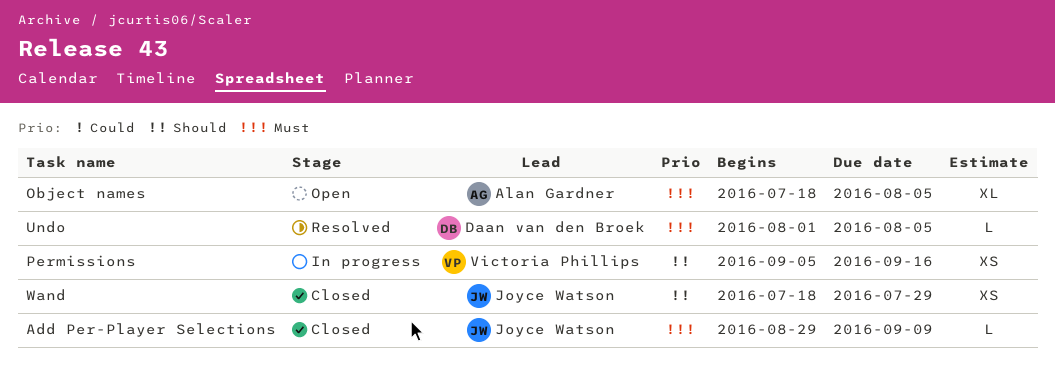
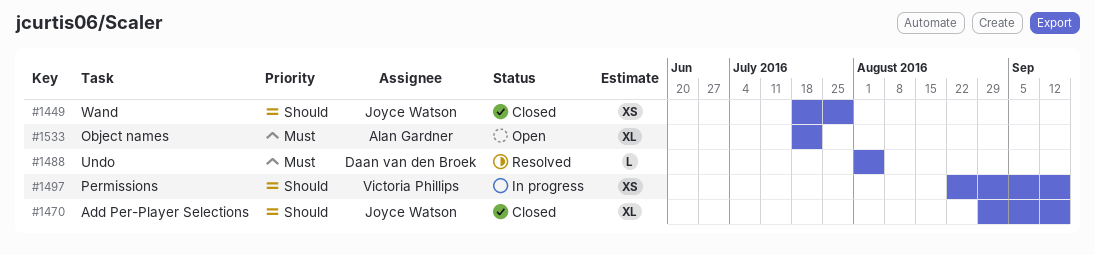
Add Per-Player Selections, priority: Must -> Should
Add Per-Player Selections, estimate: L -> XL
Add Per-Player Selections, due: Sep 9 -> Sep 16
Object names, due: Aug 5 -> Jul 22
Permissions, start: Sep 5 -> Aug 22

